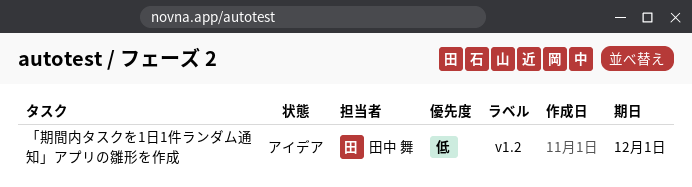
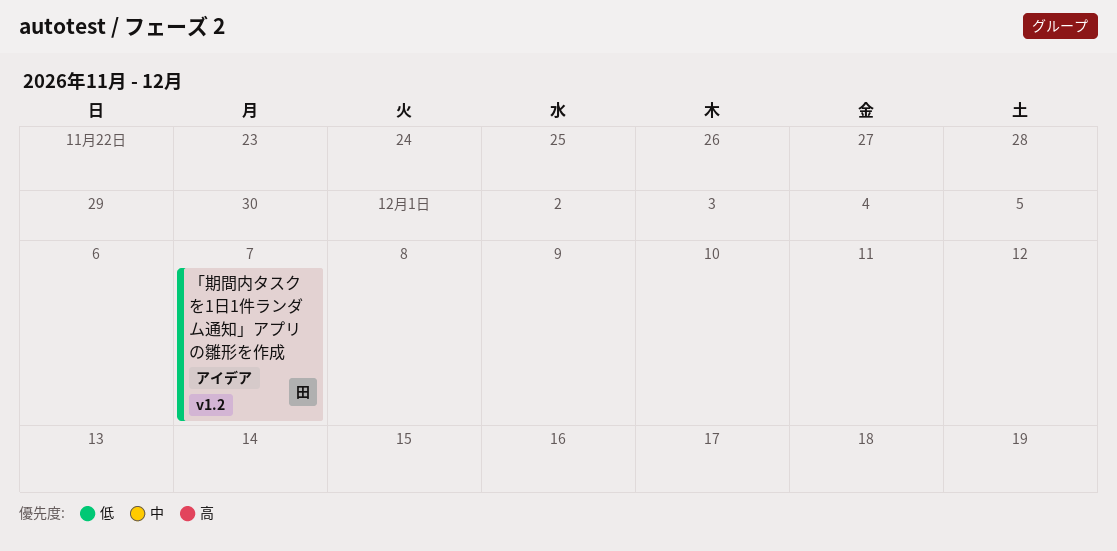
「期間内タスクを1日1件ランダム通知」アプリの雛形を作成, due: Dec 1 -> Dec 7

